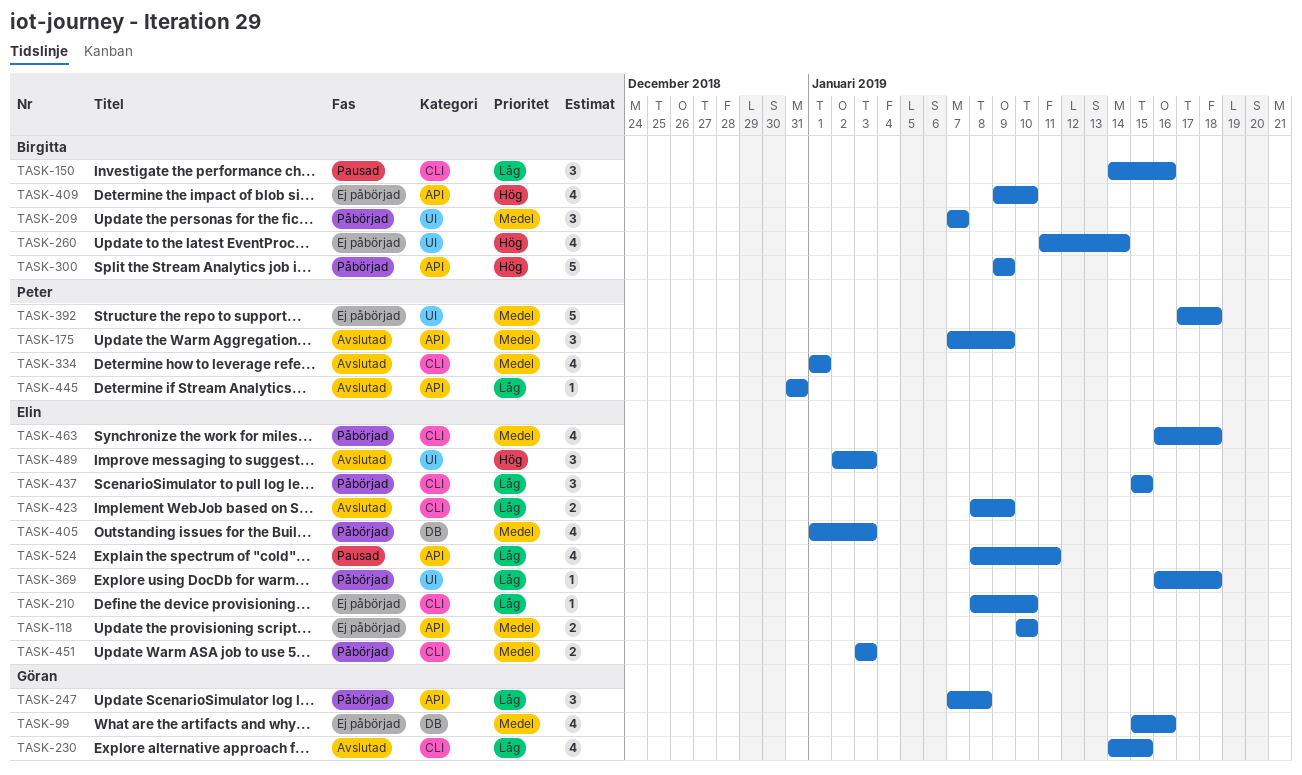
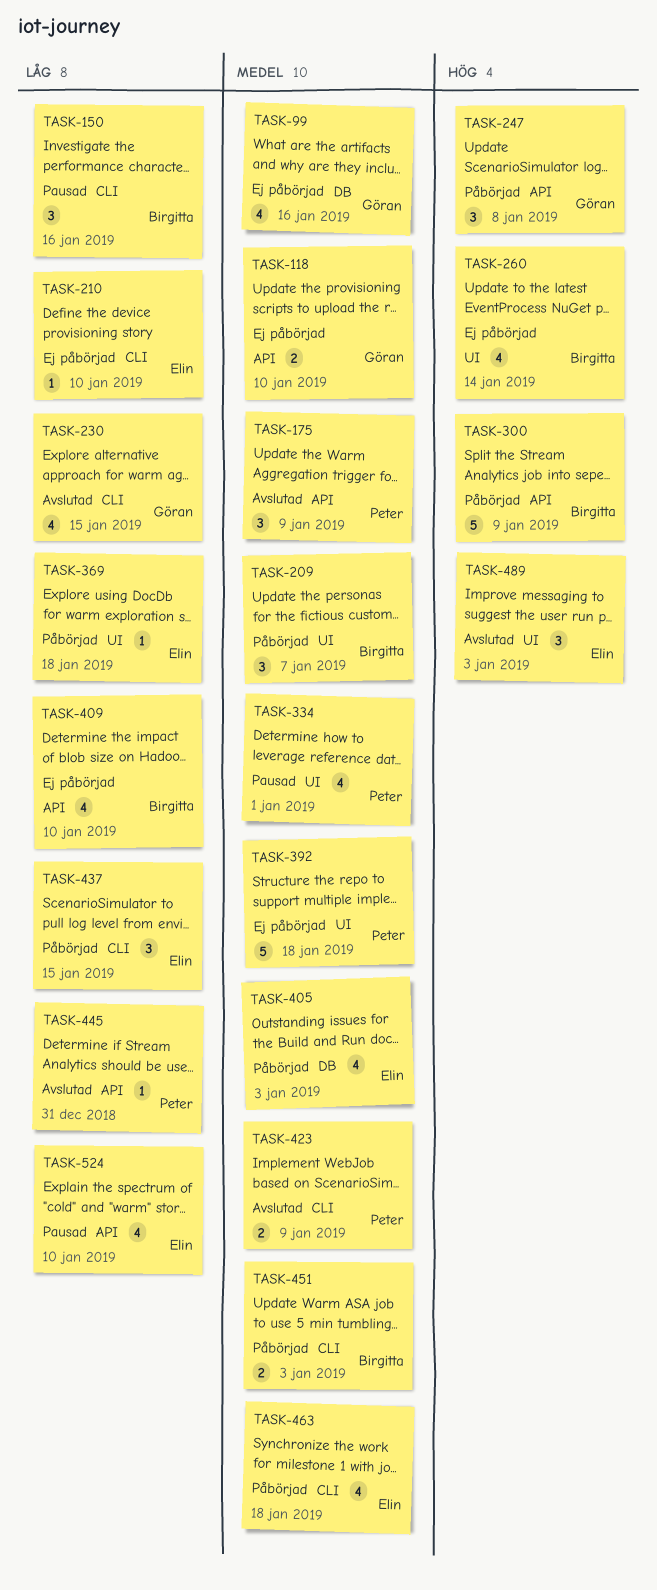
TASK-118, owner: Elin -> Göran
TASK-247, priority: Låg -> Hög
TASK-334, status: Avslutad -> Pausad
TASK-334, label: CLI -> UI
TASK-409, priority: Hög -> Låg
TASK-423, owner: Elin -> Peter
TASK-423, priority: Låg -> Medel
TASK-451, owner: Elin -> Birgitta
TASK-524, due: Jan 11 -> Jan 10

